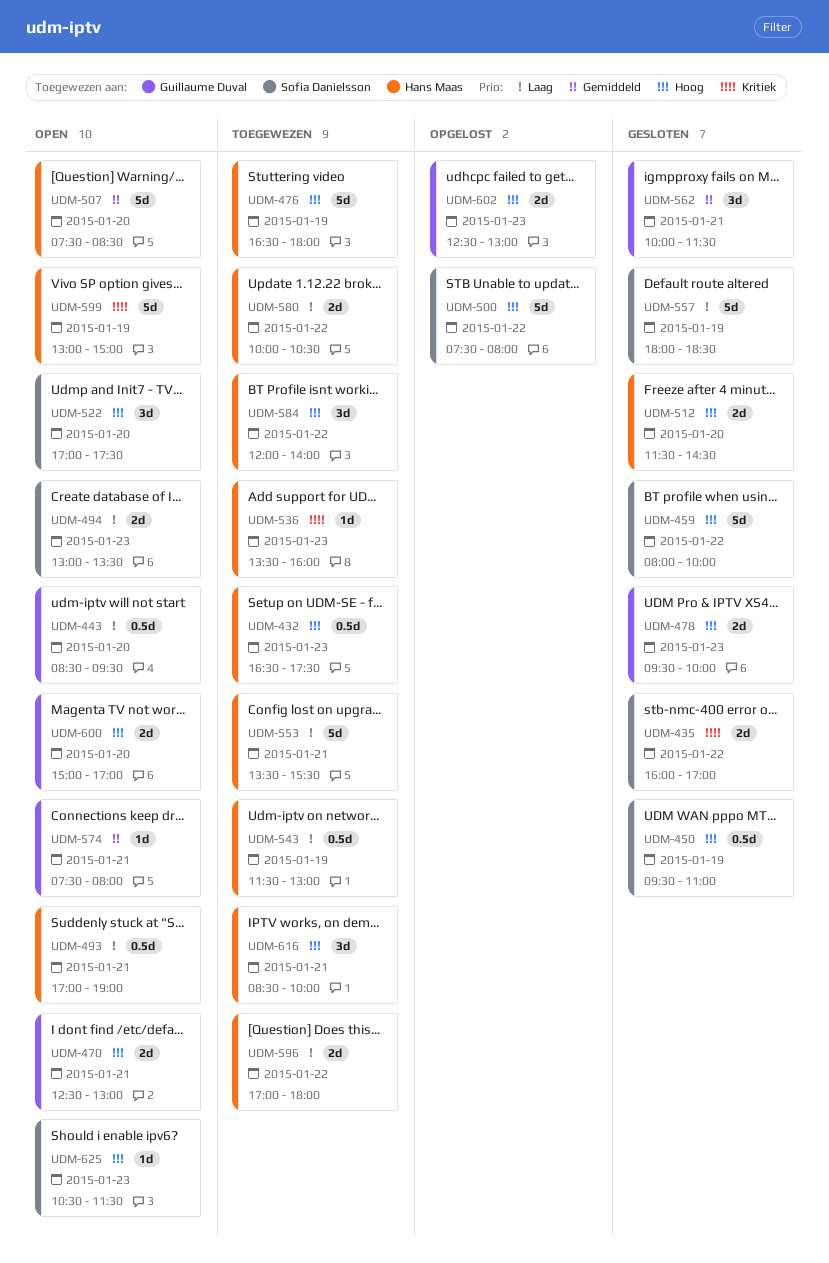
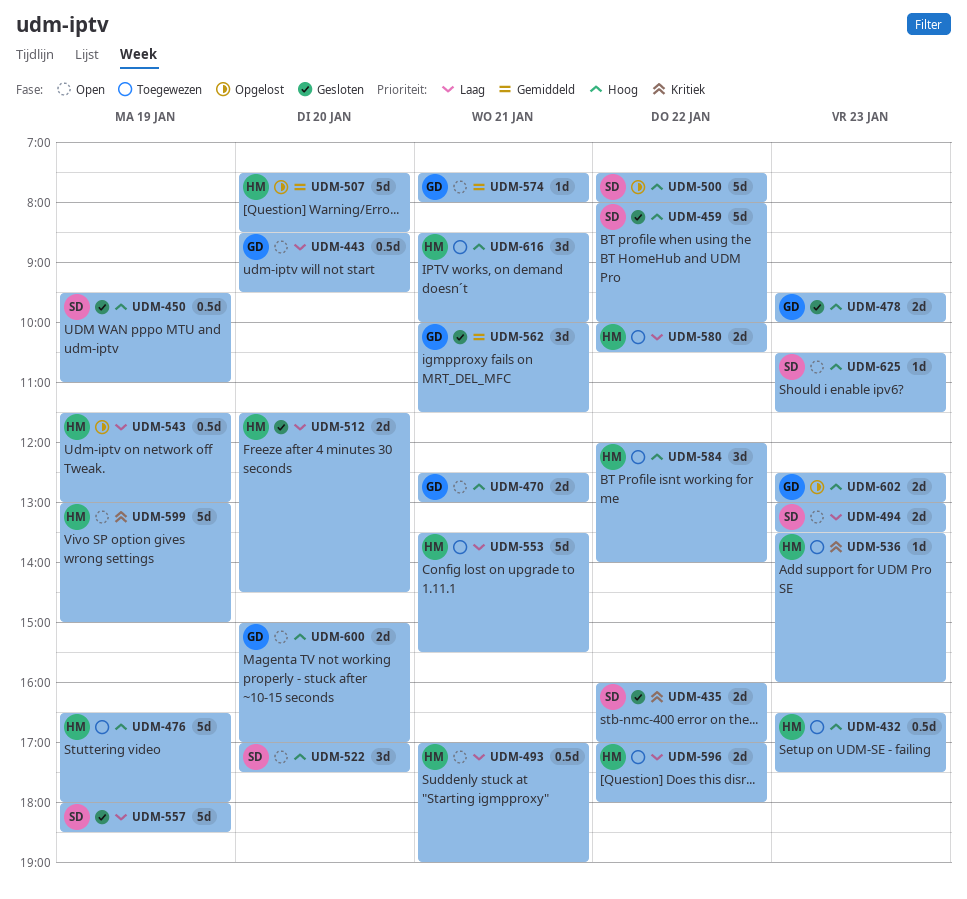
UDM-507, status: Open -> Opgelost
UDM-512, priority: Hoog -> Laag
UDM-543, status: Toegewezen -> Opgelost

